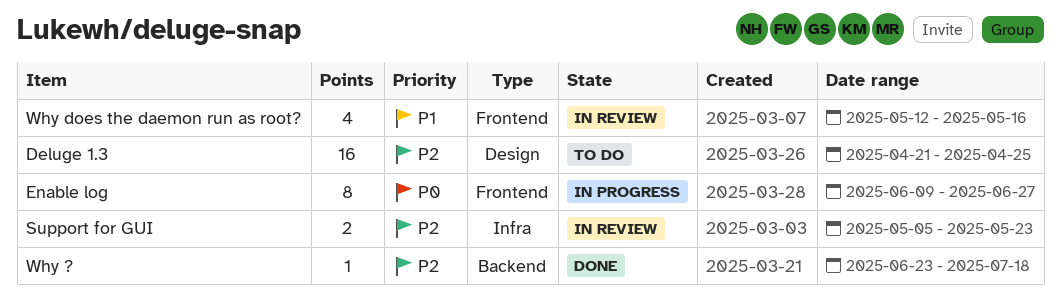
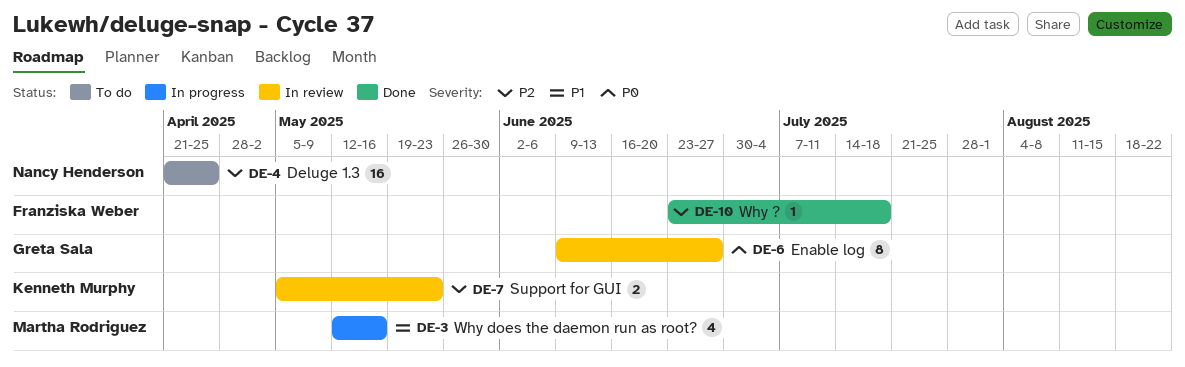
Enable log, status: In progress -> In review
Why does the daemon run as root?, status: In review -> In progress

